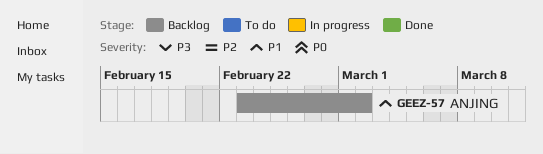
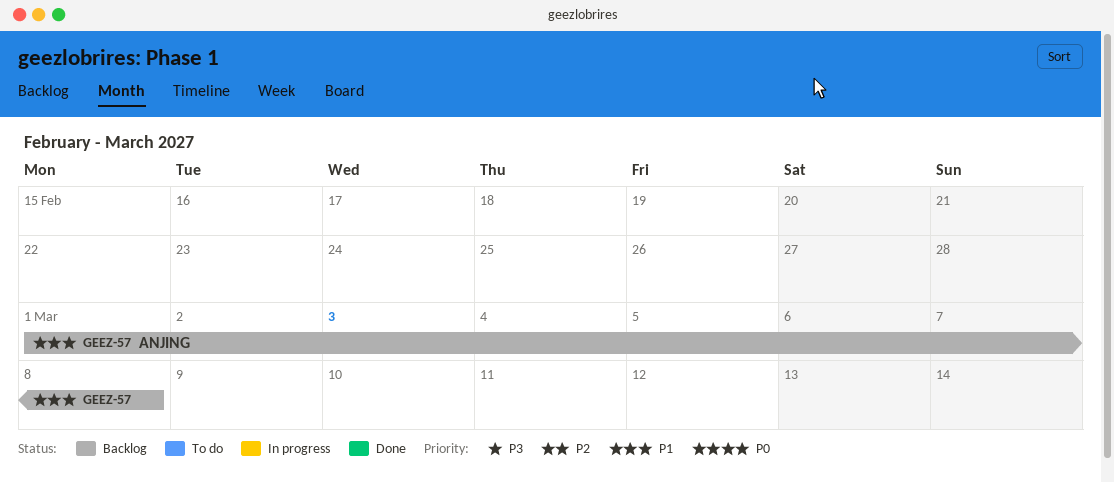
GEEZ-57, start: Feb 23 -> Mar 1
GEEZ-57, due: Mar 2 -> Mar 8

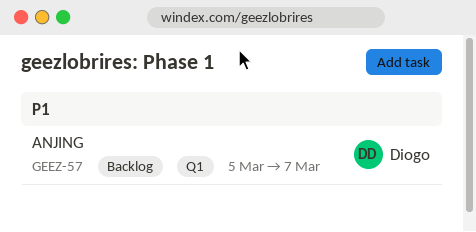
GEEZ-57, start: Mar 1 -> Mar 5
GEEZ-57, due: Mar 8 -> Mar 7

